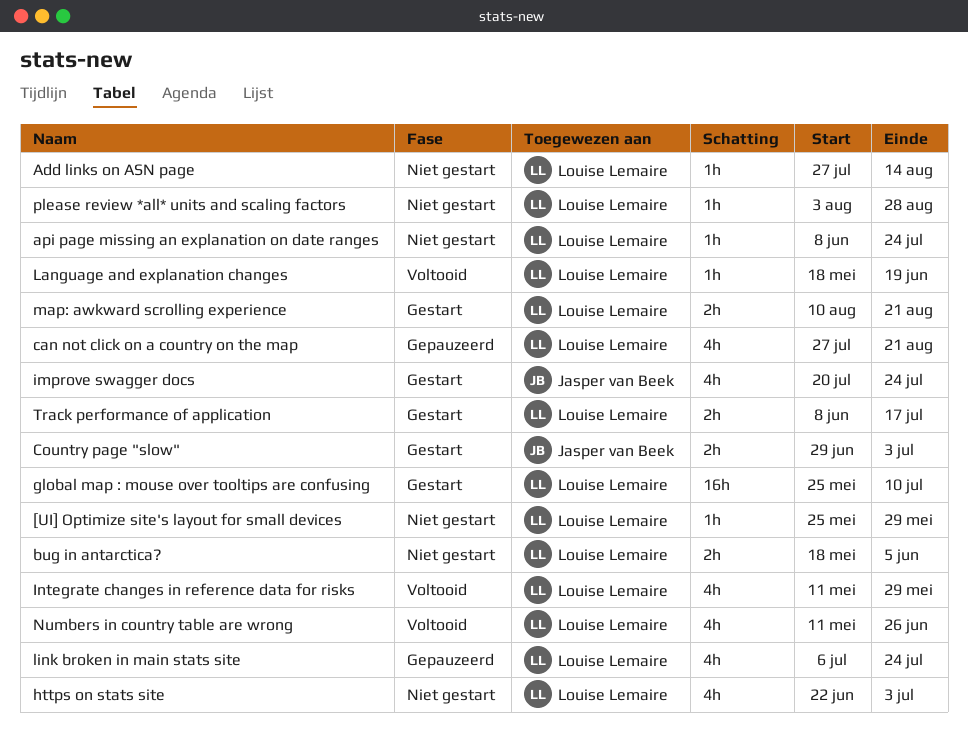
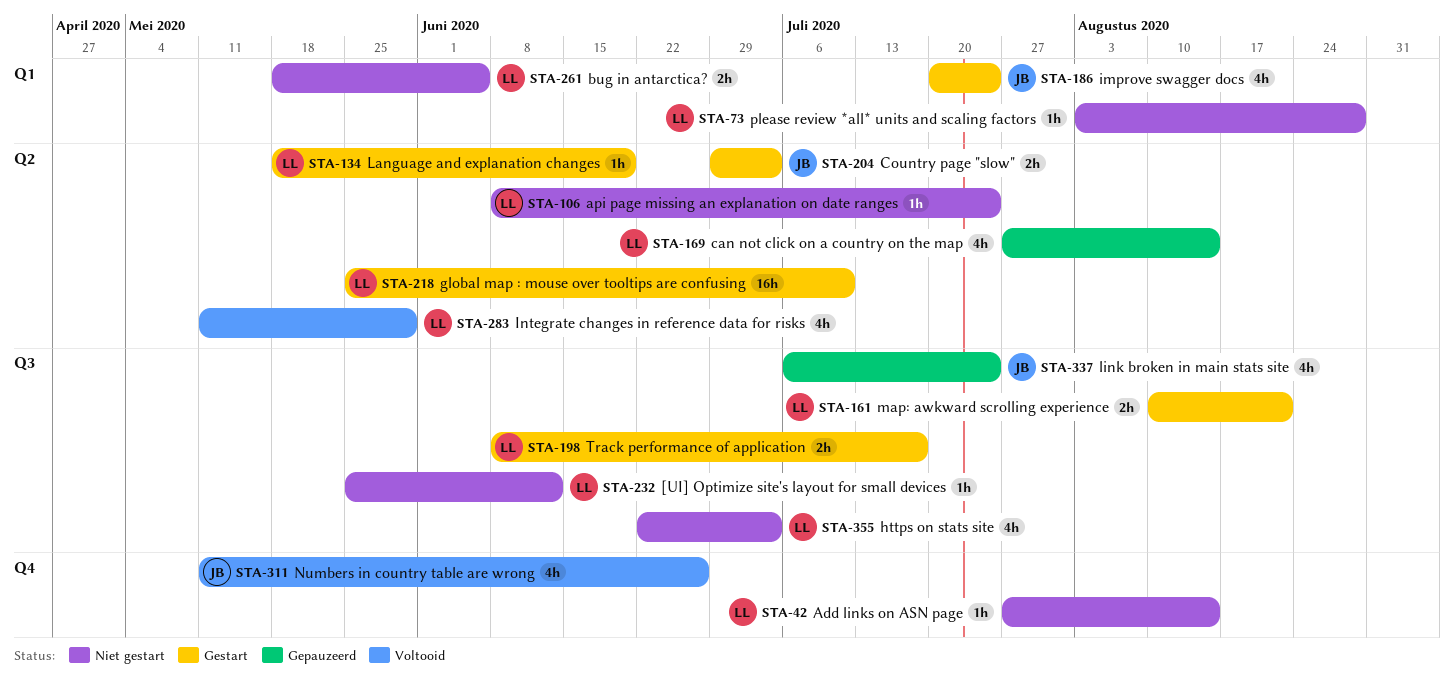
[UI] Optimize site's layout for small devices, due: May 29 -> Jun 12
can not click on a country on the map, due: Aug 21 -> Aug 14
Language and explanation changes, status: Voltooid -> Gestart
link broken in main stats site, owner: Louise Lemaire -> Jasper van Beek
Numbers in country table are wrong, owner: Louise Lemaire -> Jasper van Beek

